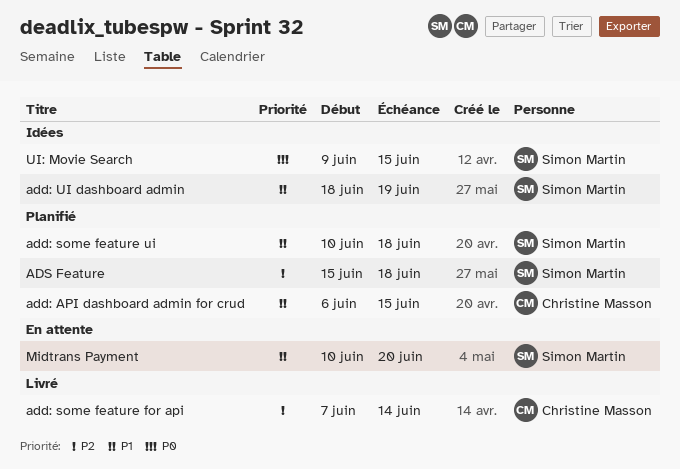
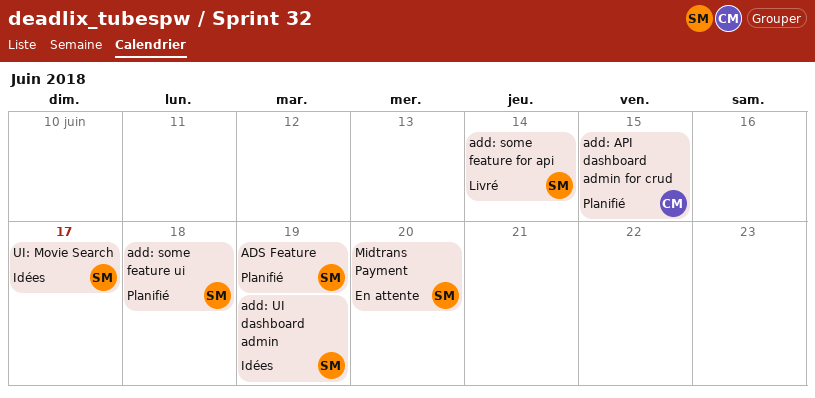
add: some feature for api, owner: Christine Masson -> Simon Martin
ADS Feature, due: Jun 18 -> Jun 19
UI: Movie Search, due: Jun 15 -> Jun 17

